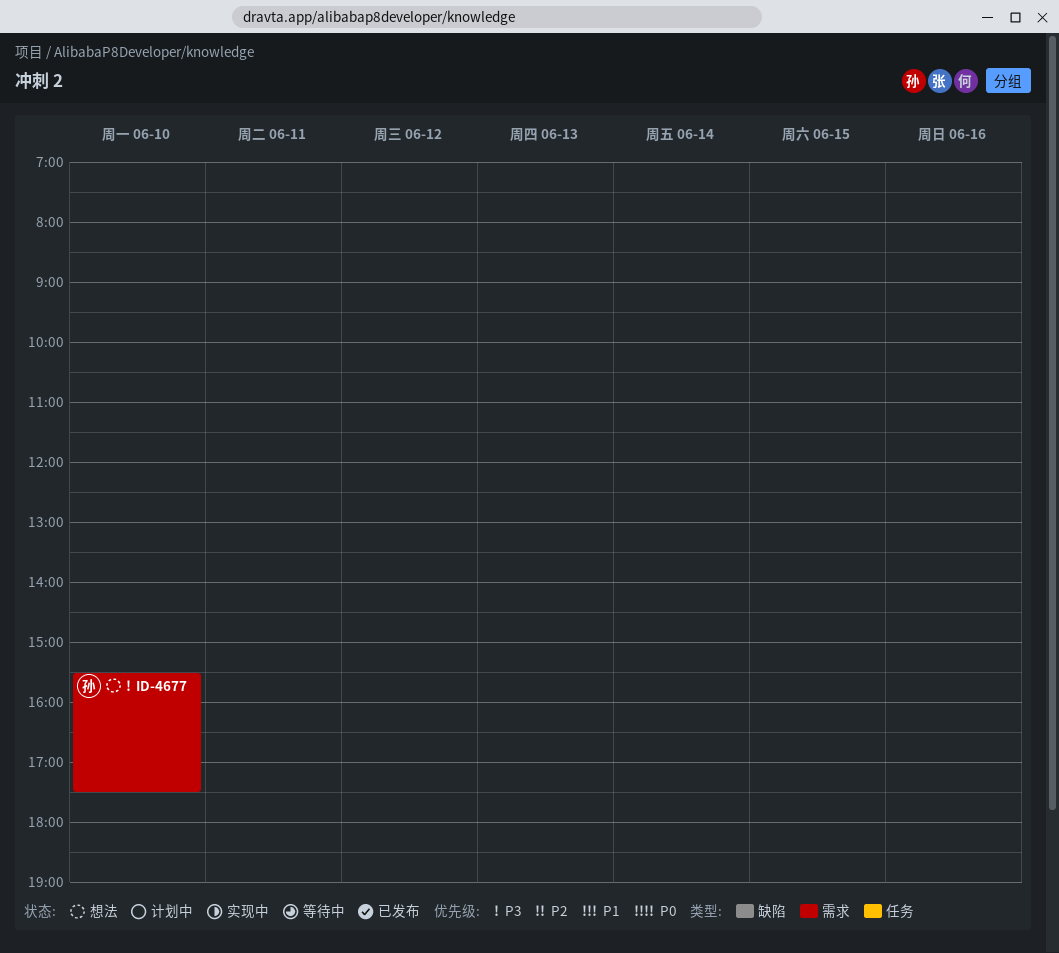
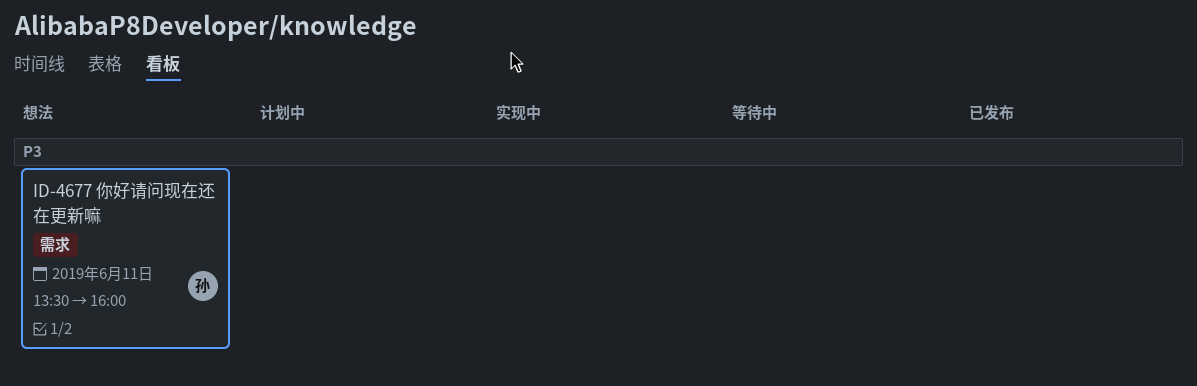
ID-4677, day: Jun 10 -> Jun 11
ID-4677, begins: 15:30 -> 13:30
ID-4677, ends: 17:30 -> 16:00

